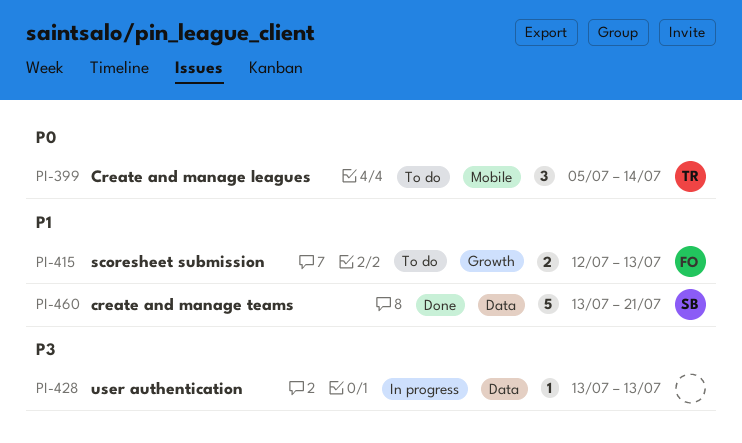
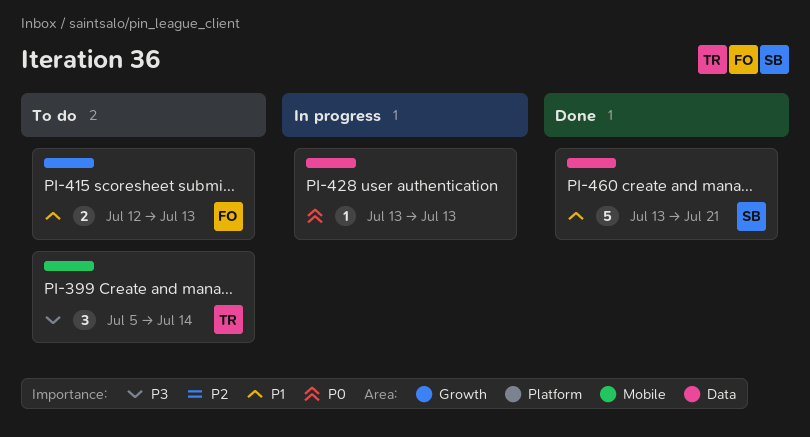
PI-399, priority: P0 -> P3
PI-428, priority: P3 -> P0

